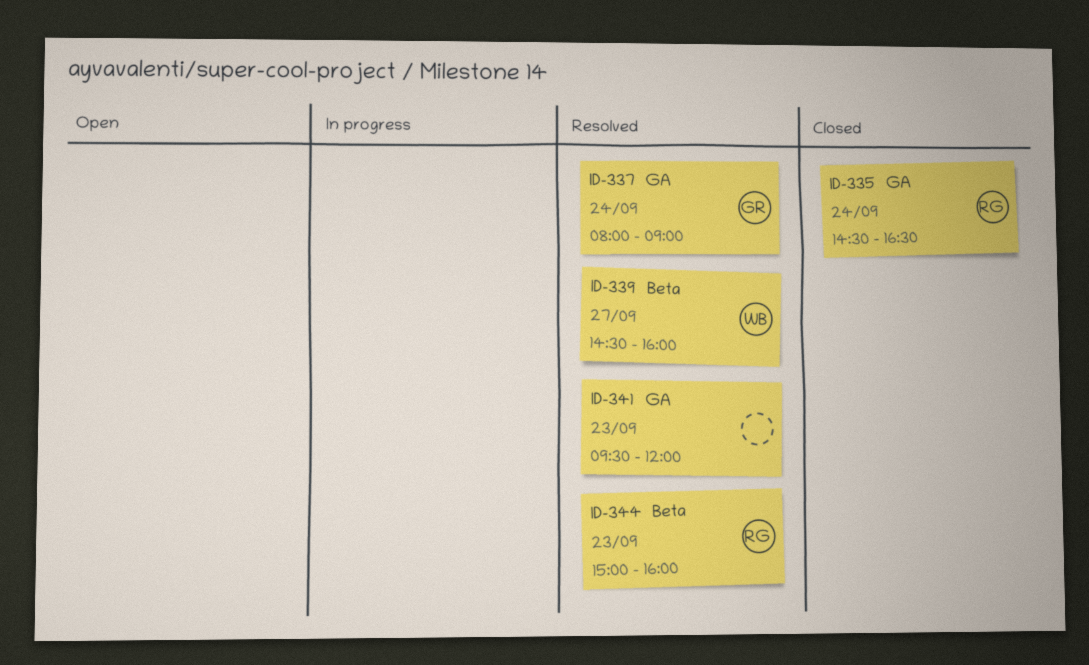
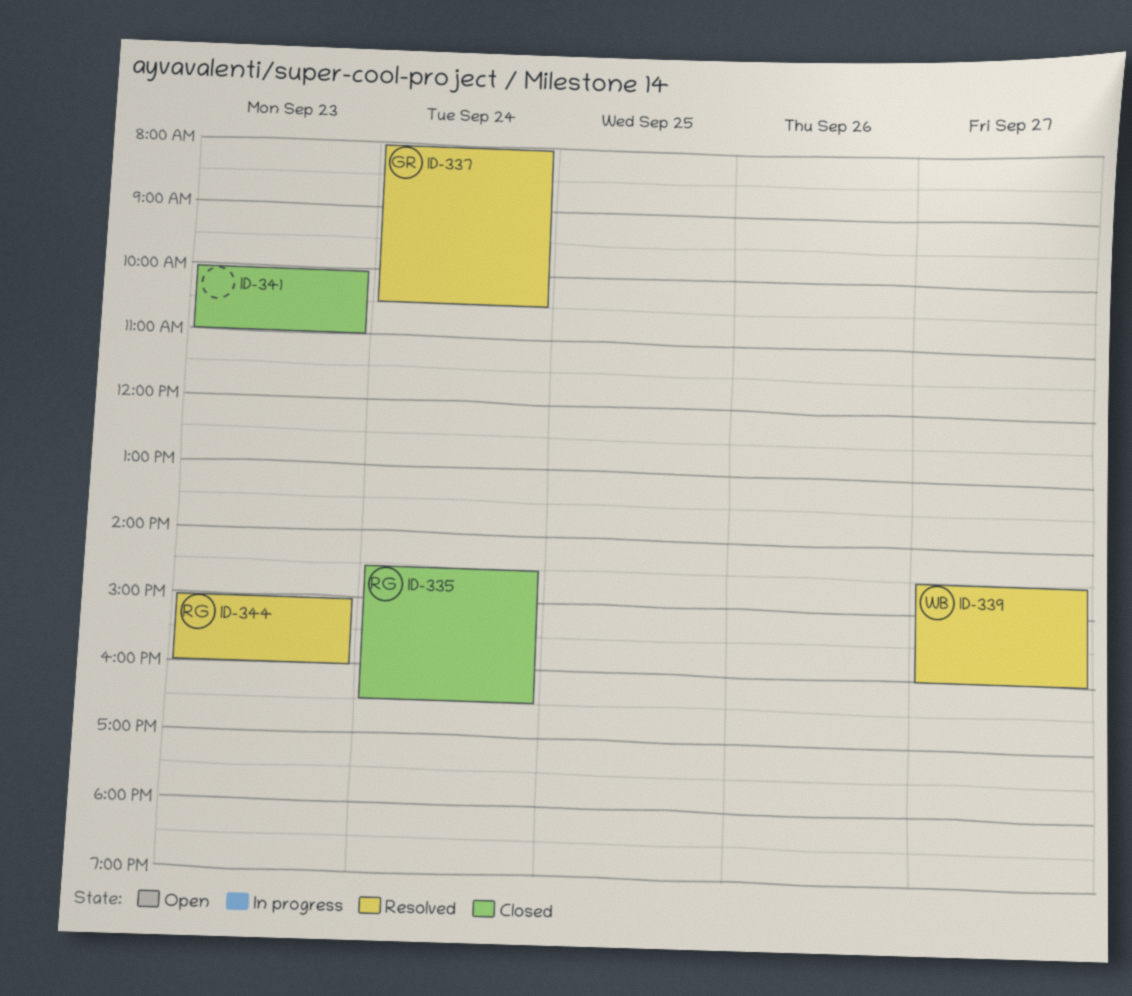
ID-337, ends: 09:00 -> 10:30
ID-341, status: Resolved -> Closed
ID-341, begins: 09:30 -> 10:00
ID-341, ends: 12:00 -> 11:00

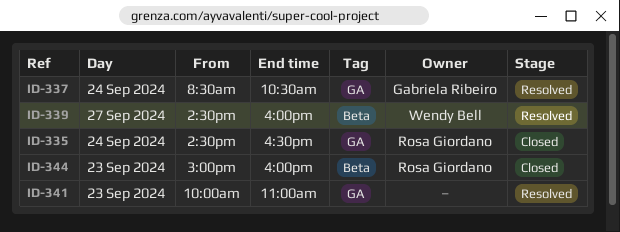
ID-337, begins: 08:00 -> 08:30
ID-341, status: Closed -> Resolved
ID-344, status: Resolved -> Closed

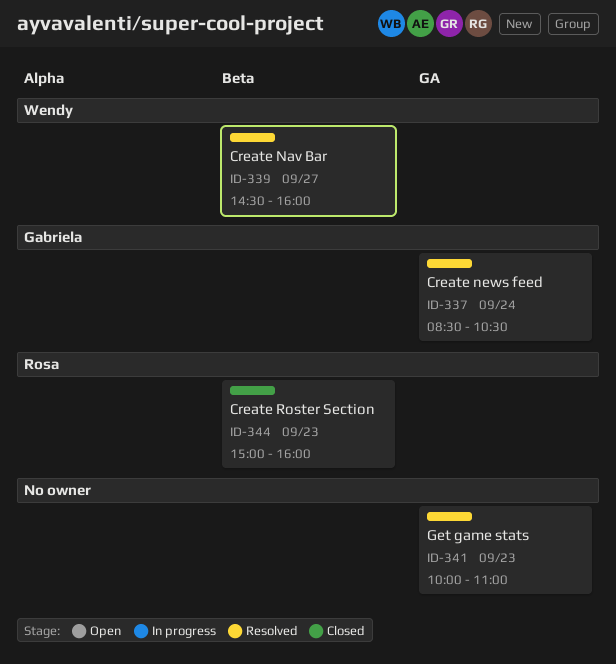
ID-335: present -> none

